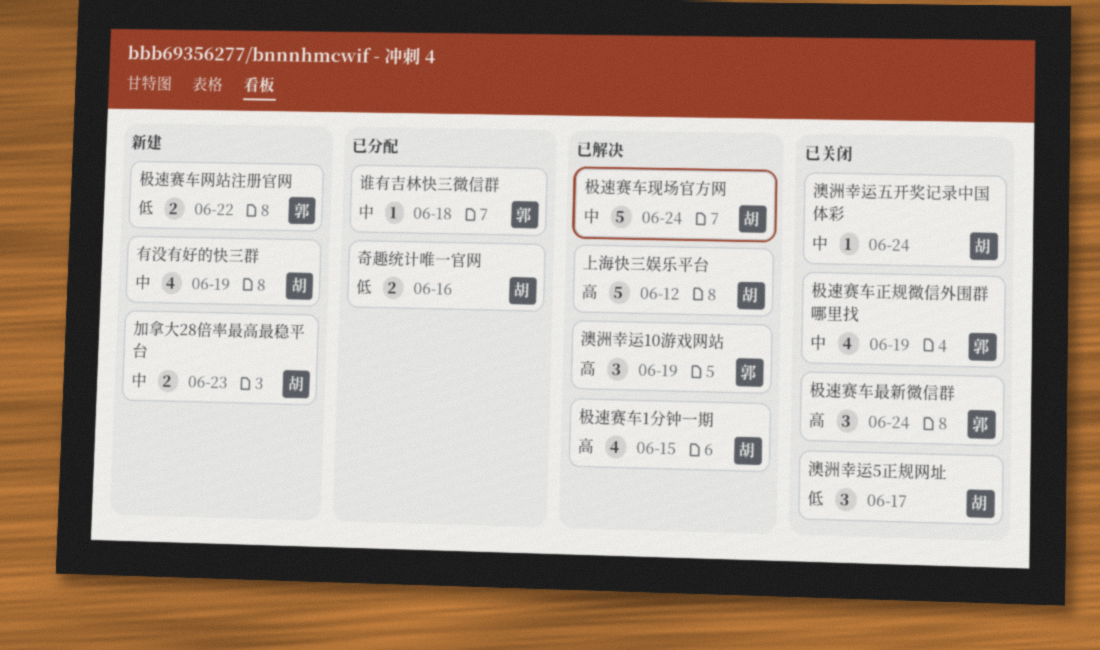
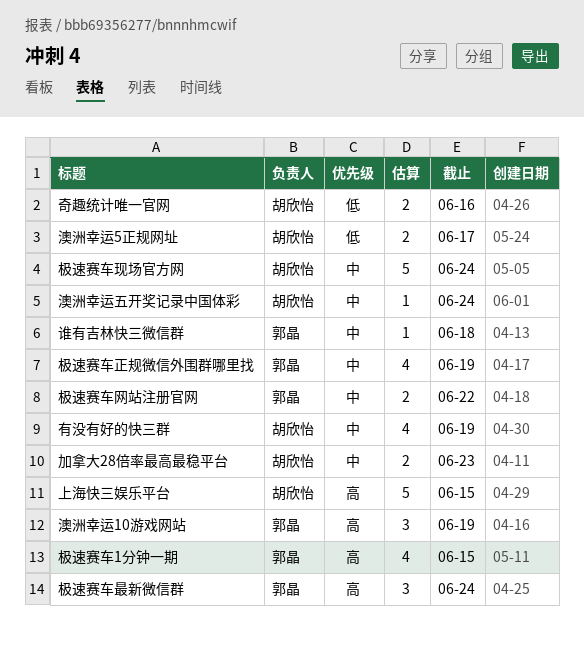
上海快三娱乐平台, due: Jun 12 -> Jun 15
极速赛车1分钟一期, owner: 胡欣怡 -> 郭晶
极速赛车网站注册官网, priority: 低 -> 中
澳洲幸运5正规网址, estimate: 3 -> 2

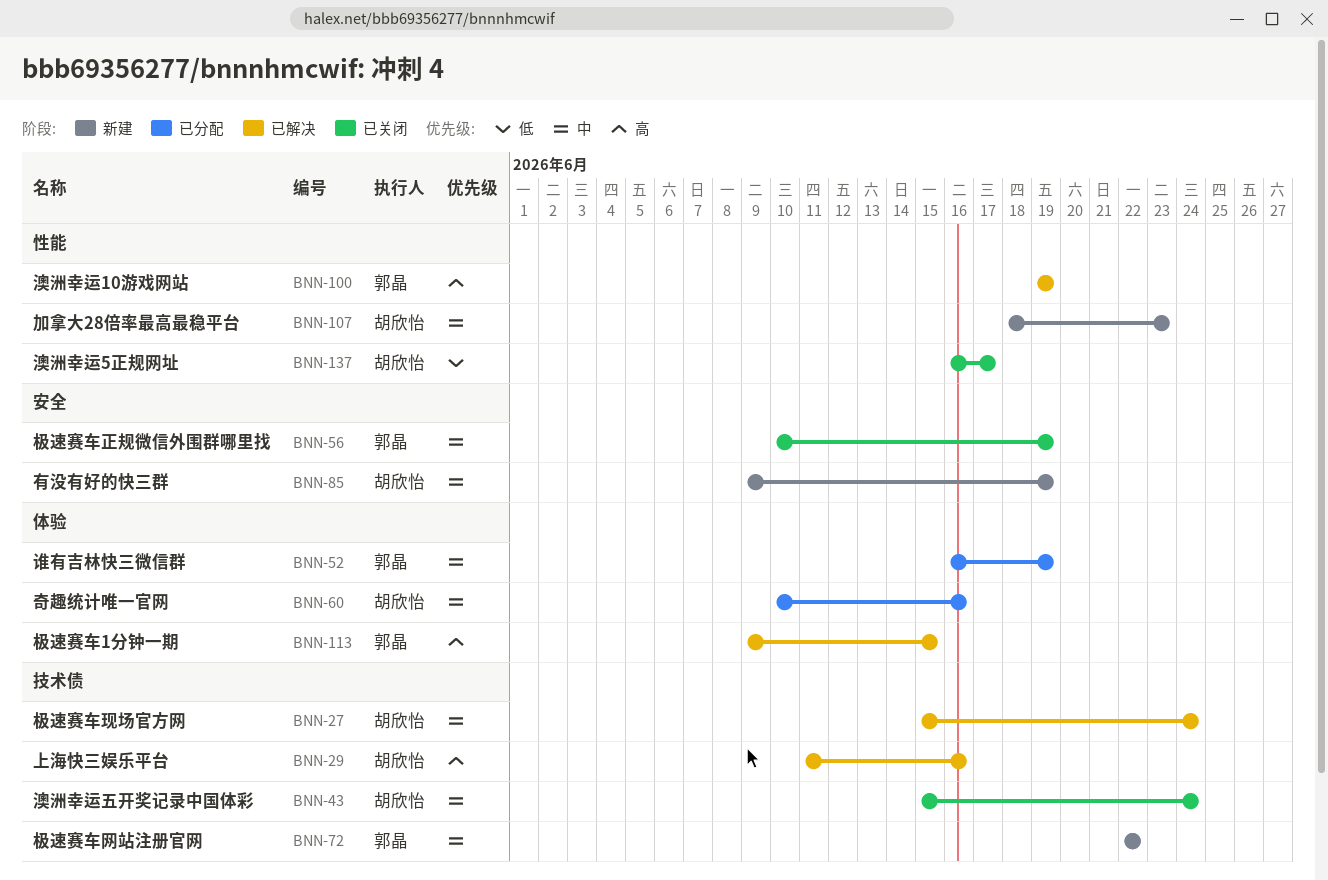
上海快三娱乐平台, due: Jun 15 -> Jun 16
奇趣统计唯一官网, priority: 低 -> 中
极速赛车最新微信群: present -> none
谁有吉林快三微信群, due: Jun 18 -> Jun 19

